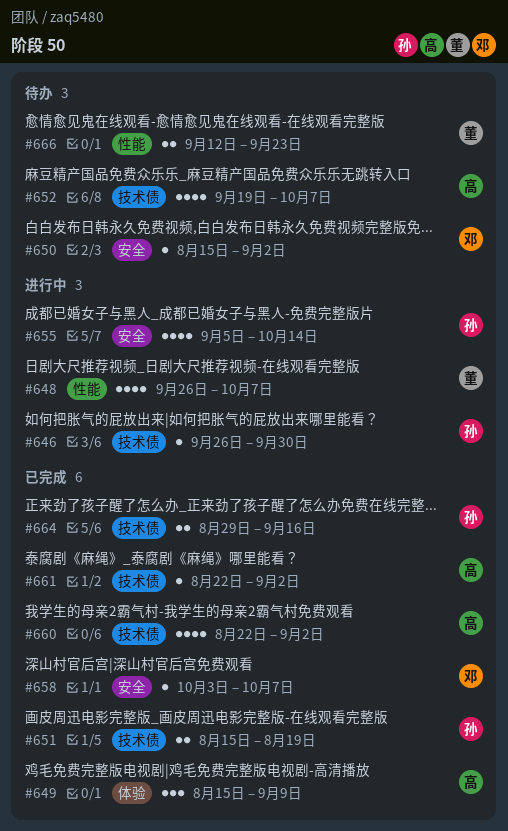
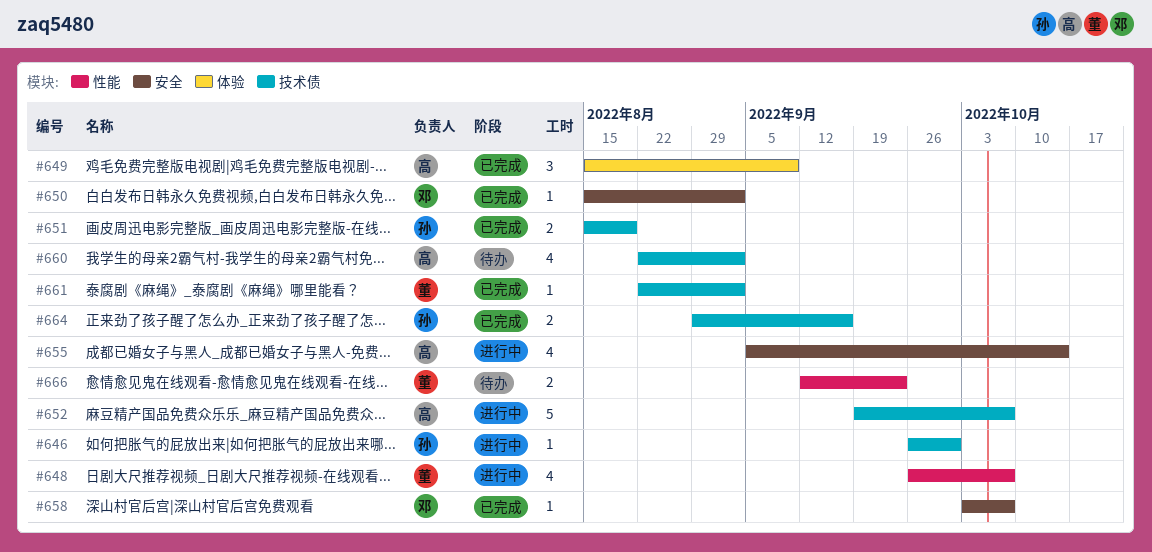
#650, status: 待办 -> 已完成
#652, status: 待办 -> 进行中
#652, estimate: 4 -> 5
#655, owner: 孙 -> 高
#660, status: 已完成 -> 待办
#661, owner: 高 -> 董

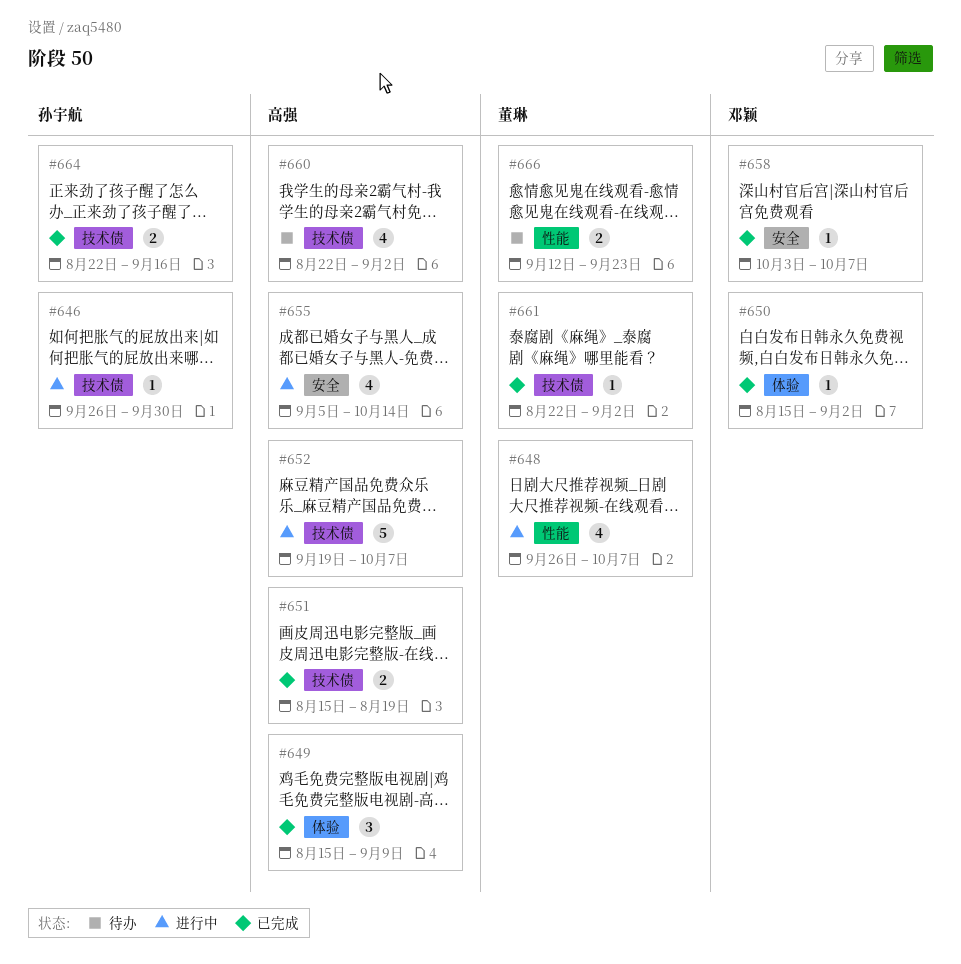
#650, label: 安全 -> 体验
#651, owner: 孙宇航 -> 高强
#664, start: Aug 29 -> Aug 22

